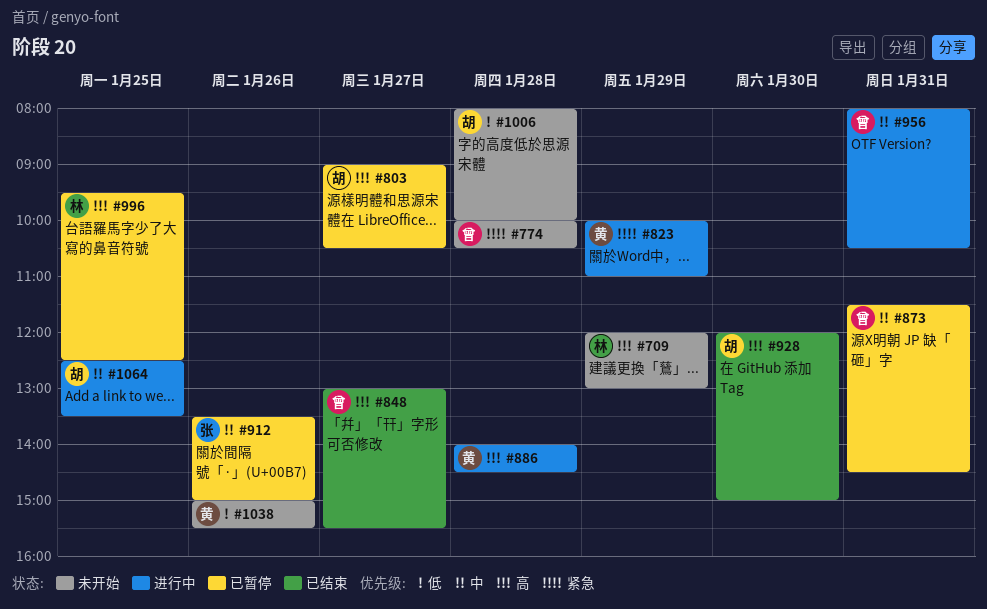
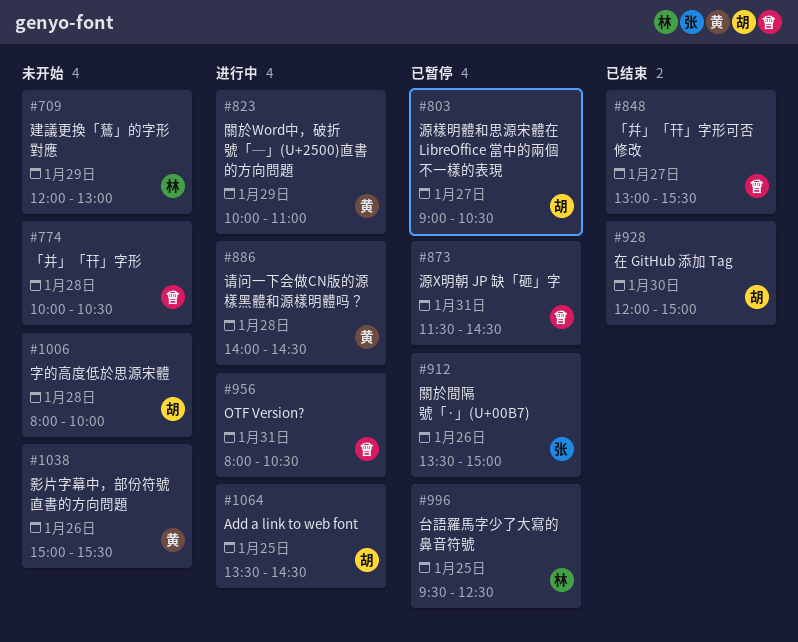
#1064, begins: 12:30 -> 13:30
#1064, ends: 13:30 -> 14:30

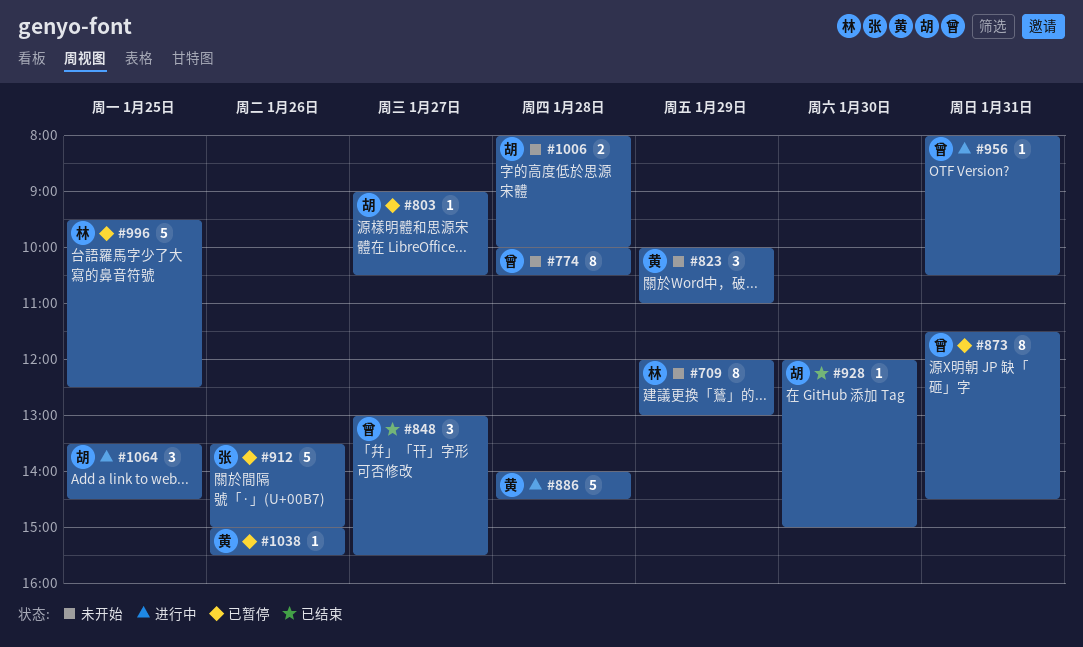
#823, status: 进行中 -> 未开始
#1038, status: 未开始 -> 已暂停

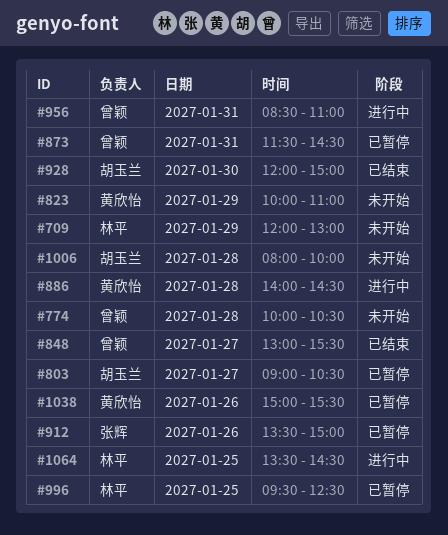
#956, begins: 08:00 -> 08:30
#956, ends: 10:30 -> 11:00
#1064, owner: 胡玉兰 -> 林平

